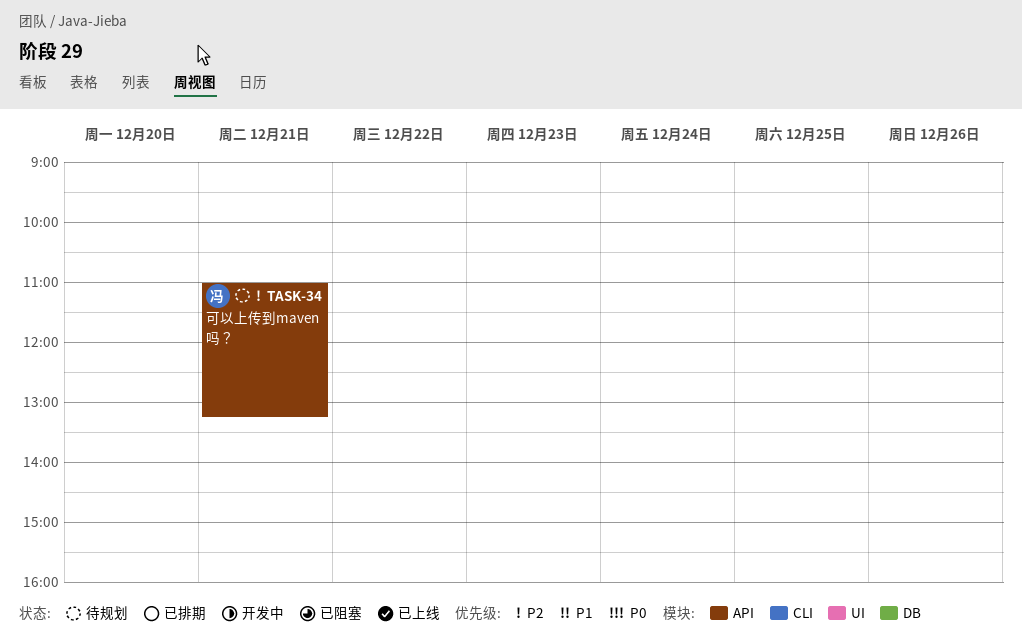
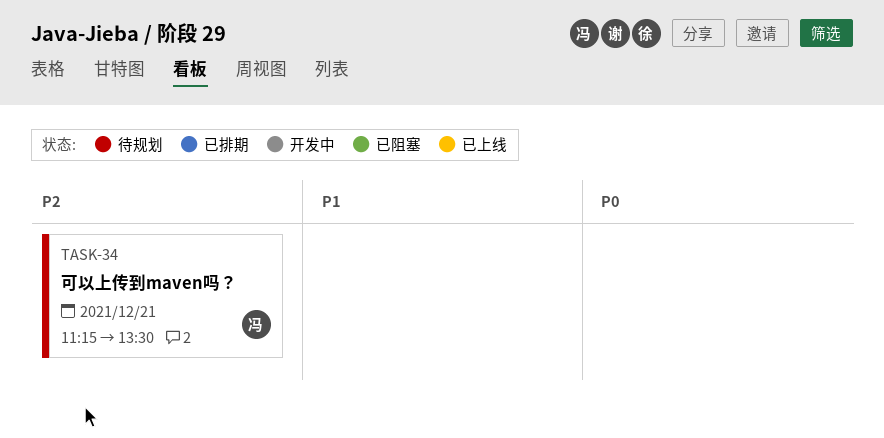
TASK-34, begins: 11:00 -> 11:15
TASK-34, ends: 13:15 -> 13:30

